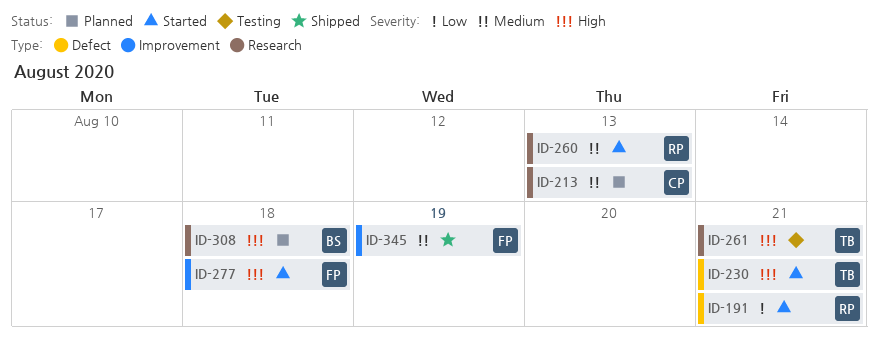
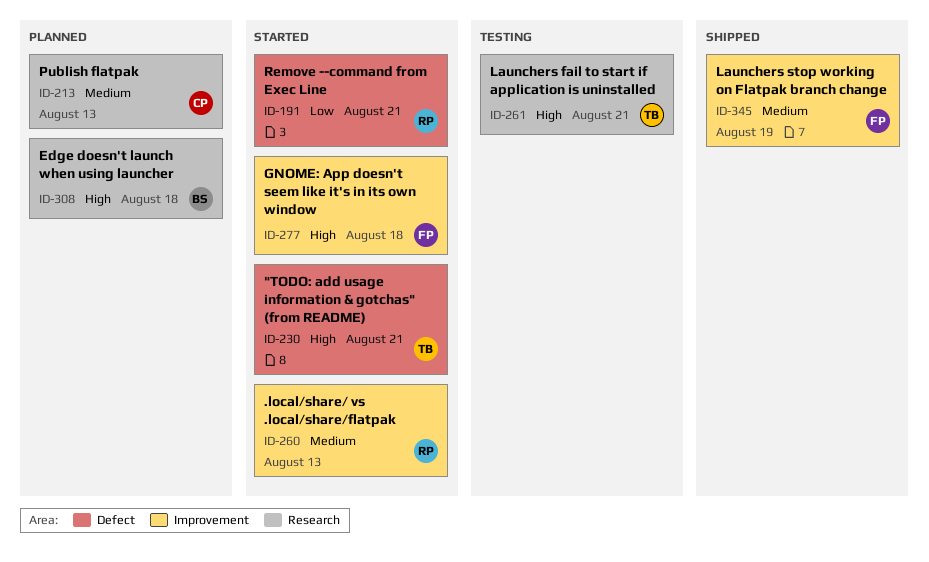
ID-260, label: Research -> Improvement

